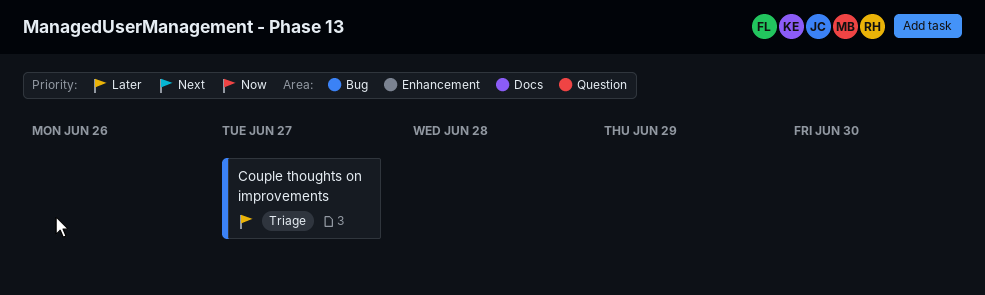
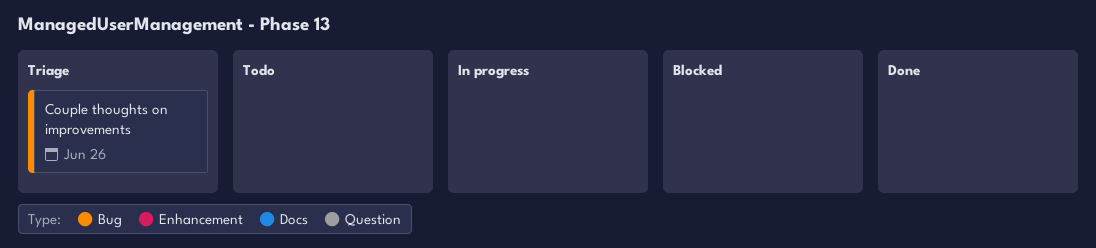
Couple thoughts on improvements, due: Jun 27 -> Jun 26

